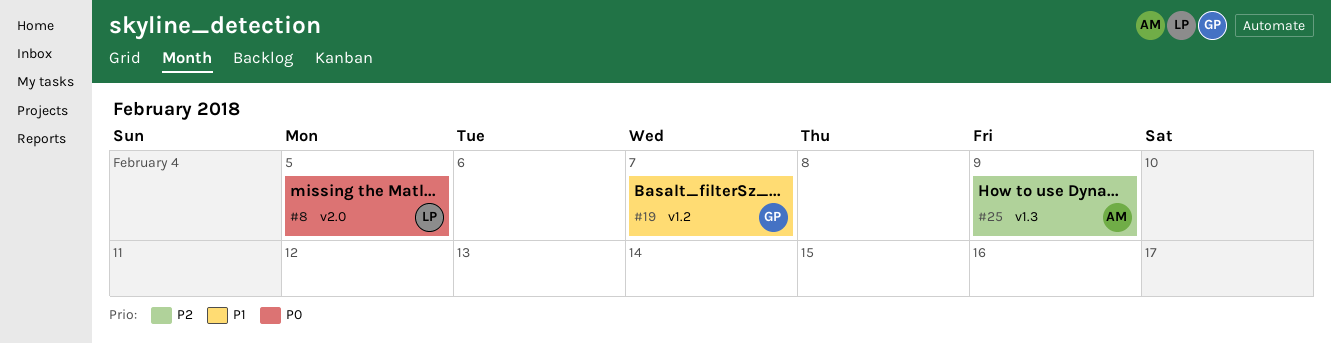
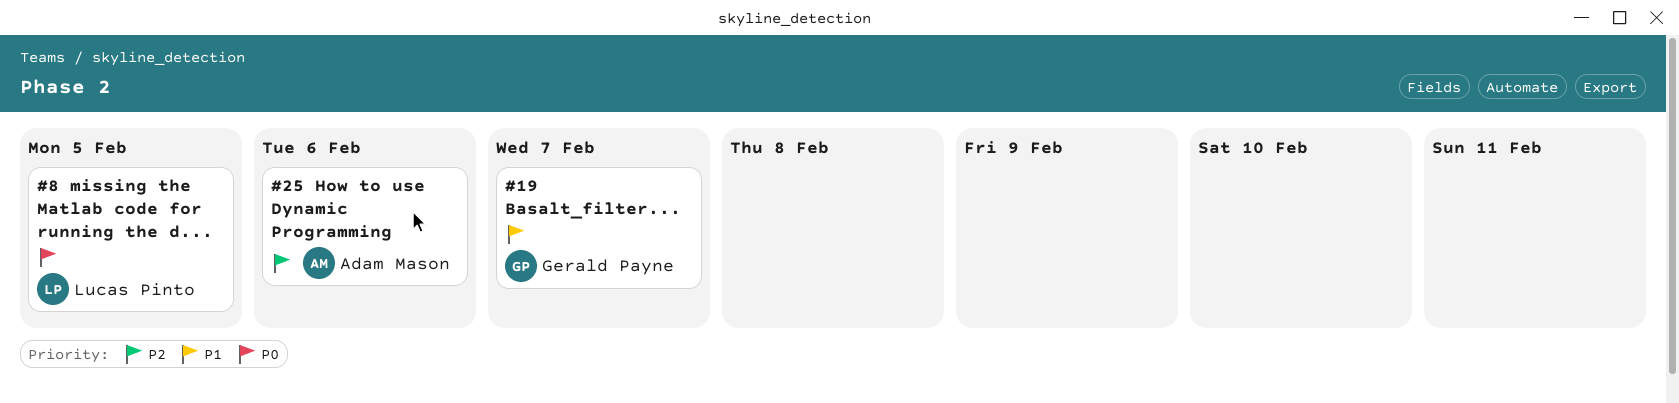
#25, due: Feb 9 -> Feb 6

